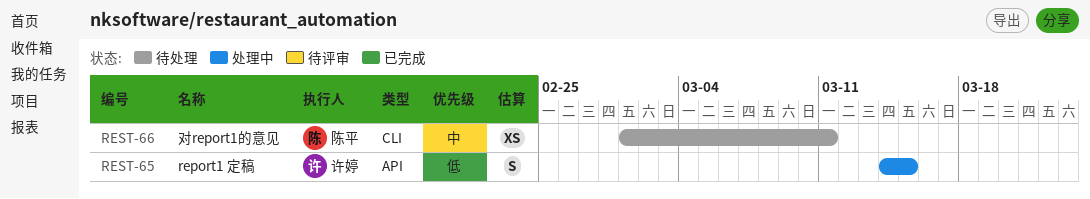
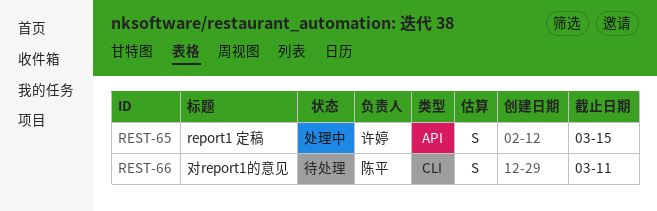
REST-66, estimate: XS -> S

